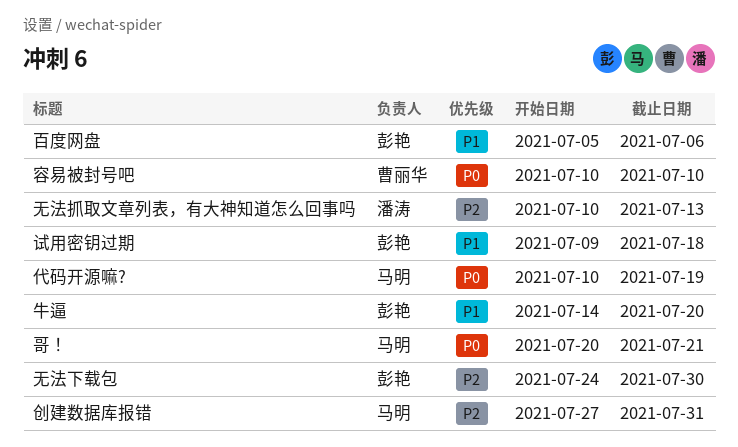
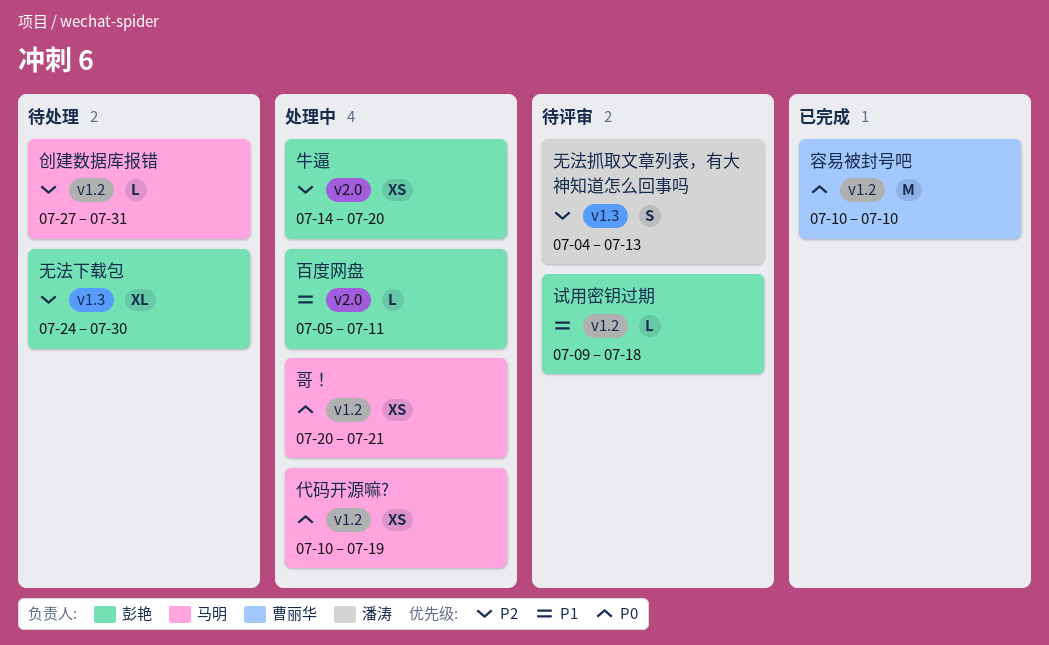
无法抓取文章列表，有大神知道怎么回事吗, start: Jul 10 -> Jul 4
牛逼, priority: P1 -> P2
百度网盘, due: Jul 6 -> Jul 11

